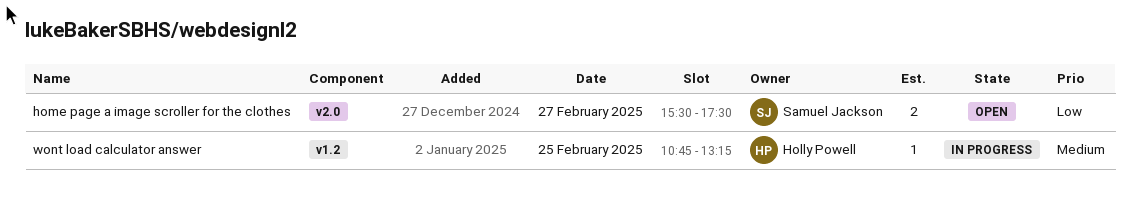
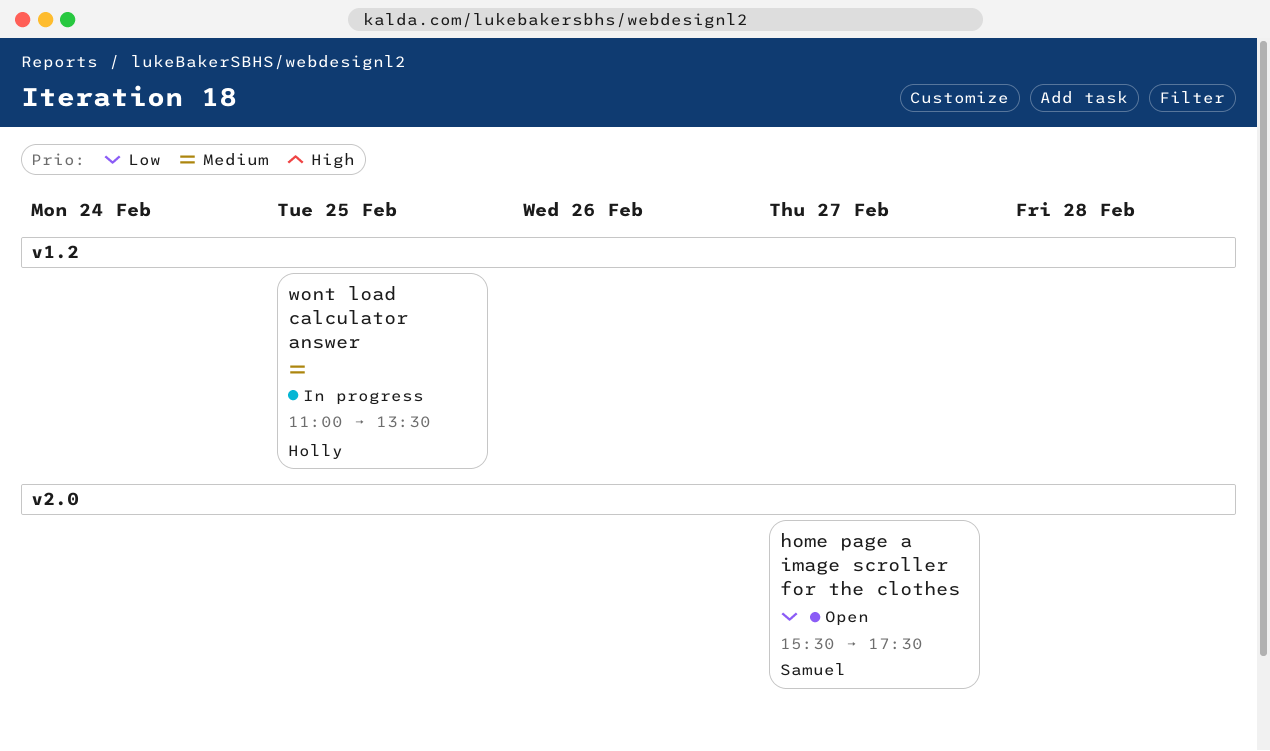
wont load calculator answer, begins: 10:45 -> 11:00
wont load calculator answer, ends: 13:15 -> 13:30

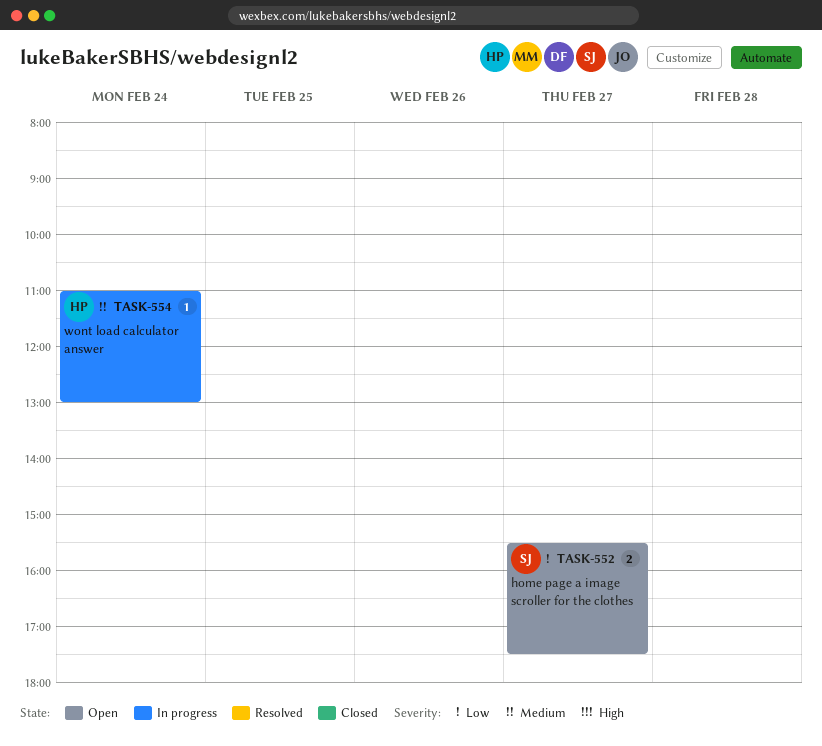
wont load calculator answer, day: Feb 25 -> Feb 24
wont load calculator answer, ends: 13:30 -> 13:00

